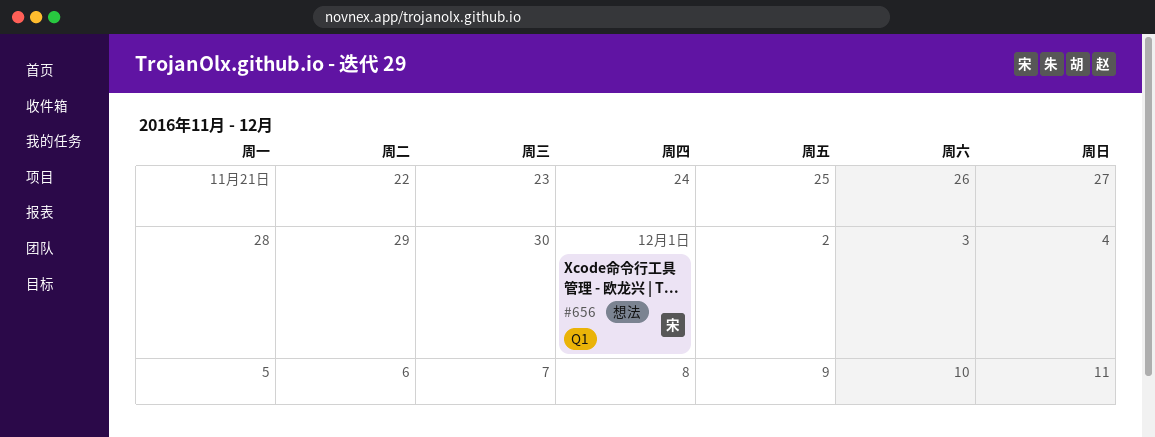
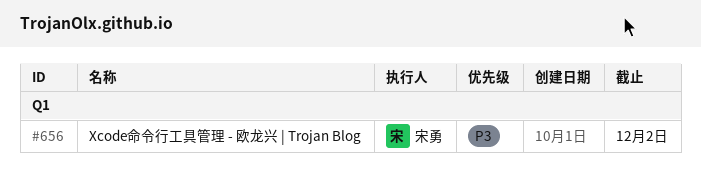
#656, due: Dec 1 -> Dec 2

